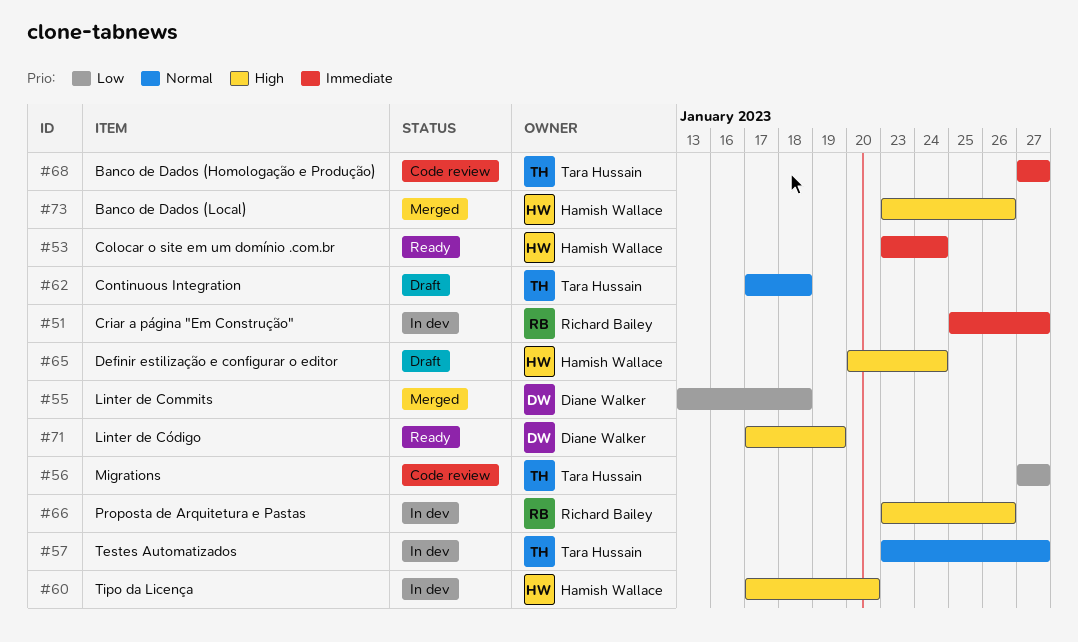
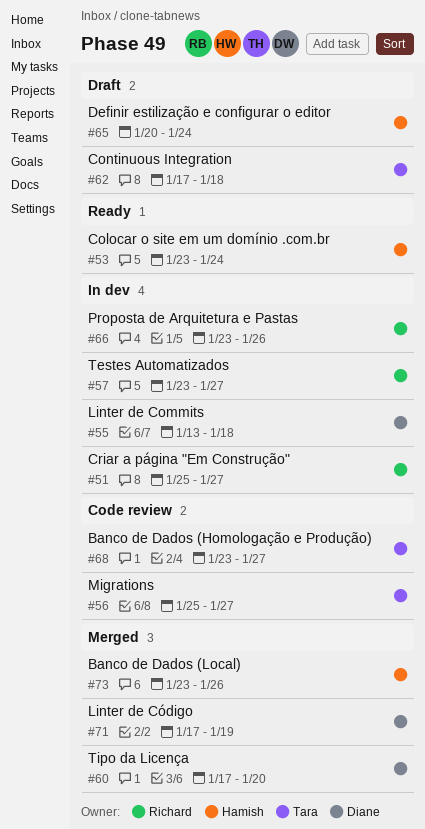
#55, status: Merged -> In dev
#56, start: Jan 27 -> Jan 25
#57, owner: Tara Hussain -> Richard Bailey
#60, status: In dev -> Merged
#60, owner: Hamish Wallace -> Diane Walker
#68, start: Jan 27 -> Jan 23
#71, status: Ready -> Merged

